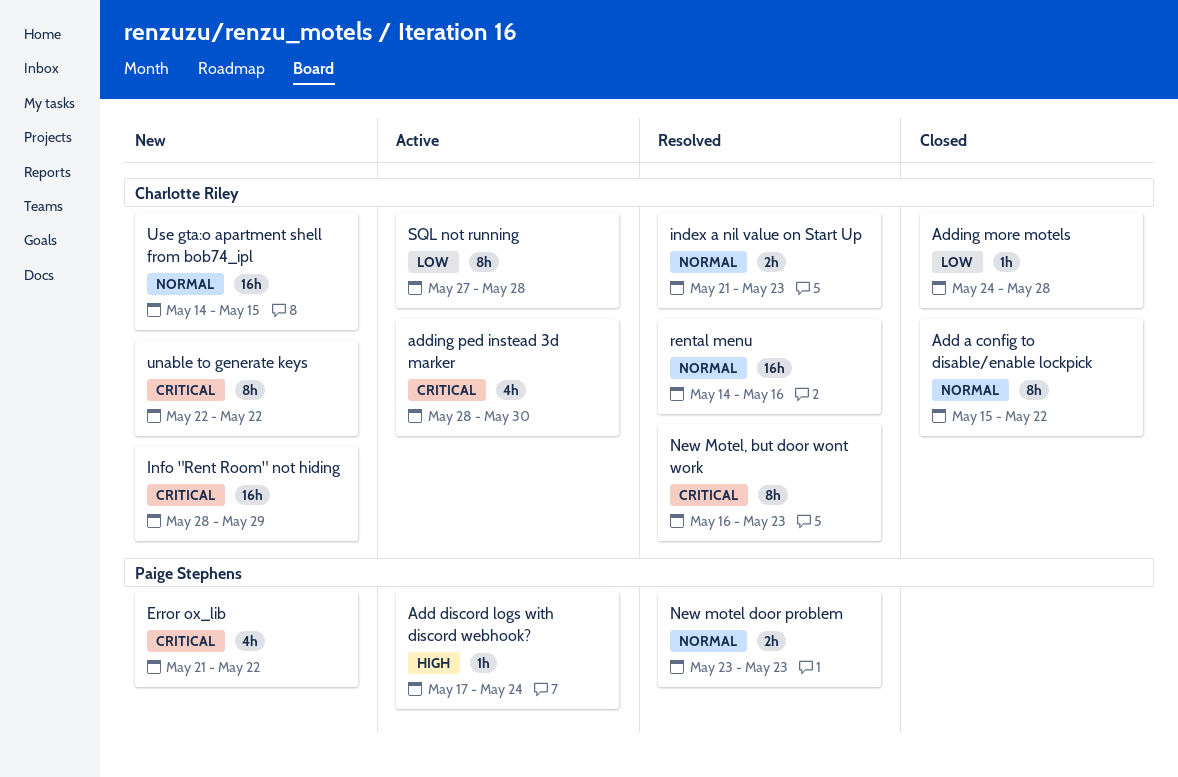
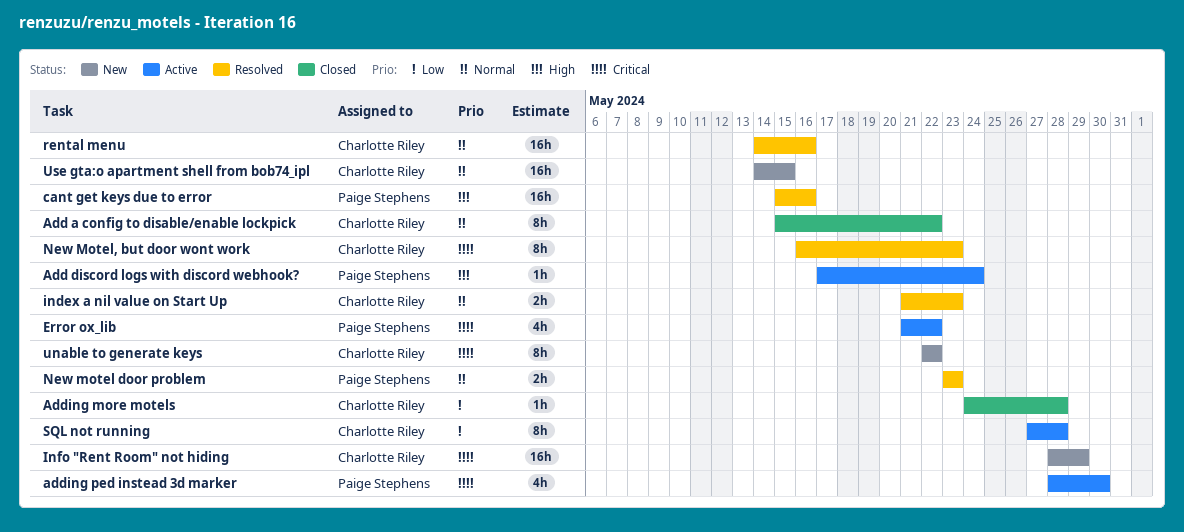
adding ped instead 3d marker, owner: Charlotte Riley -> Paige Stephens
cant get keys due to error: none -> present
Error ox_lib, status: New -> Active

